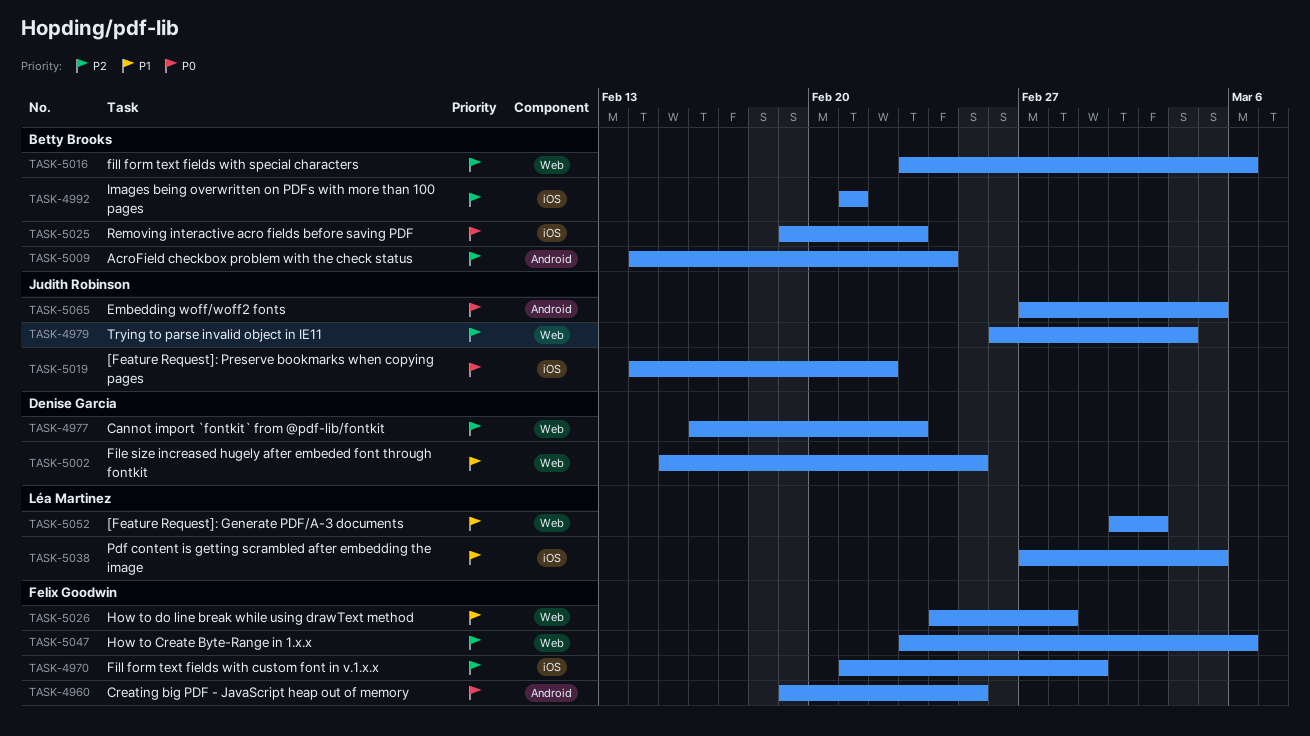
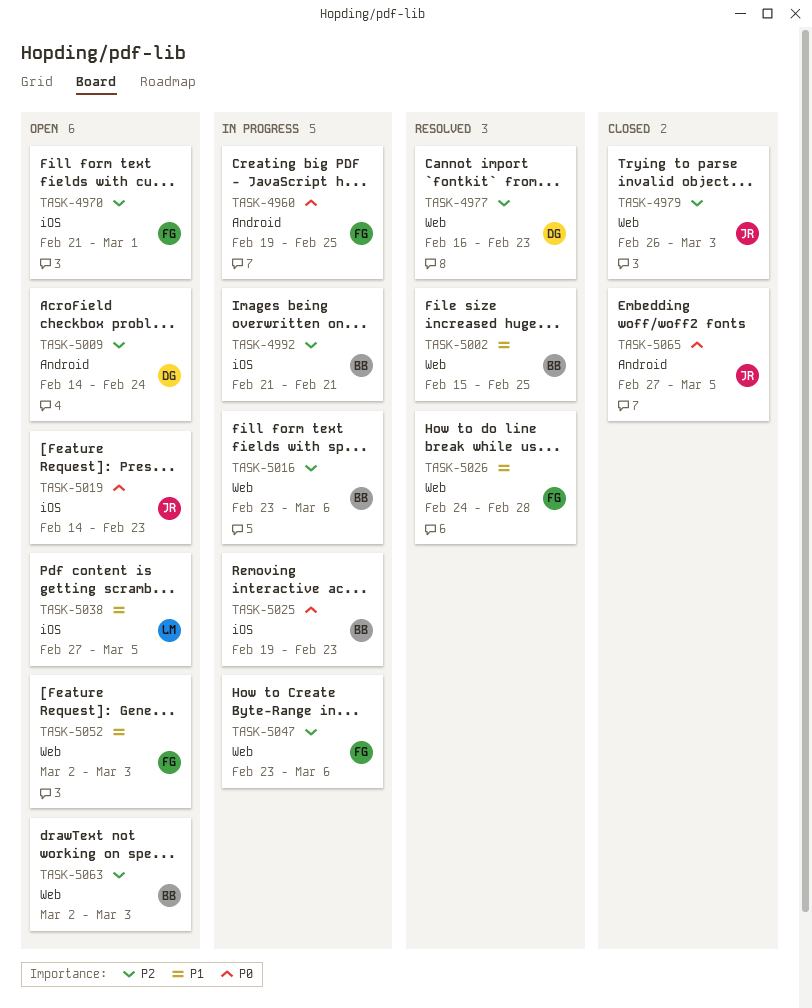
TASK-4979, due: Mar 4 -> Mar 3
TASK-5002, owner: Denise Garcia -> Betty Brooks
TASK-5009, owner: Betty Brooks -> Denise Garcia
TASK-5019, due: Feb 22 -> Feb 23
TASK-5052, owner: Léa Martinez -> Felix Goodwin
TASK-5063: none -> present

